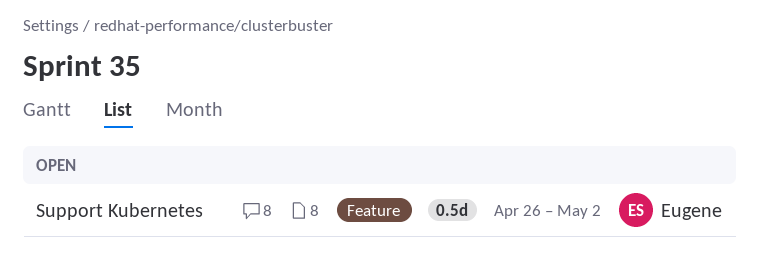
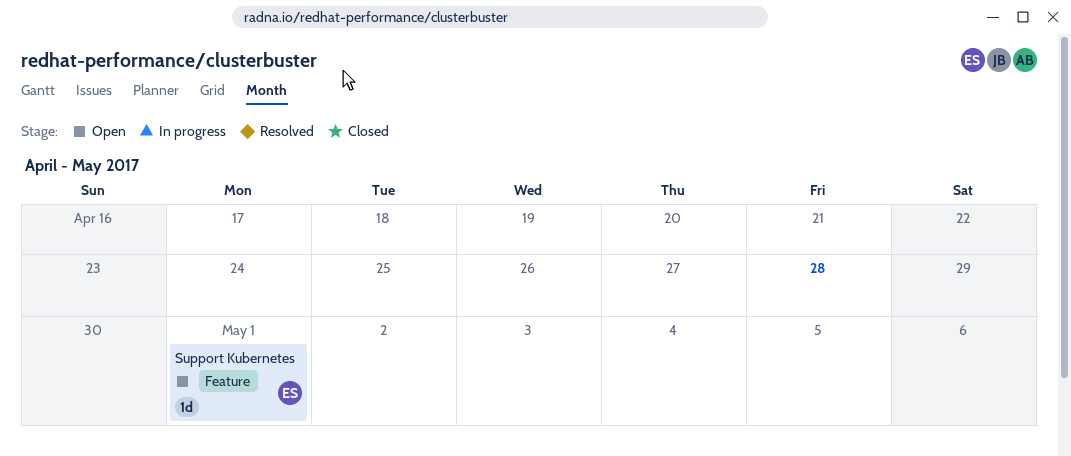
Support Kubernetes, estimate: 0.5d -> 1d
Support Kubernetes, due: May 2 -> May 1

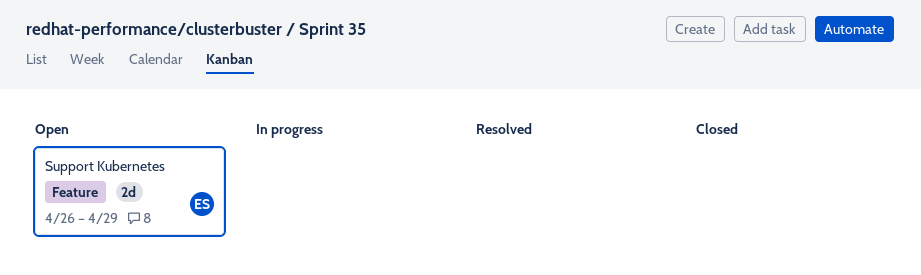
Support Kubernetes, estimate: 1d -> 2d
Support Kubernetes, due: May 1 -> Apr 29

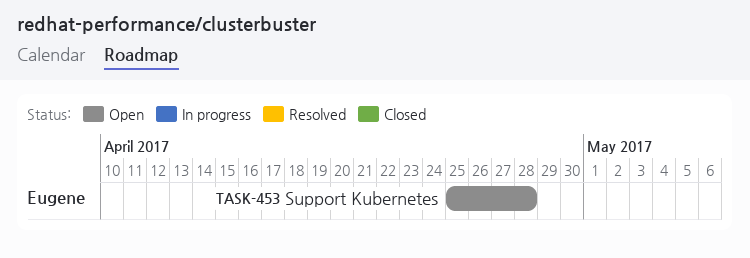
Support Kubernetes, start: Apr 26 -> Apr 25
Support Kubernetes, due: Apr 29 -> Apr 28

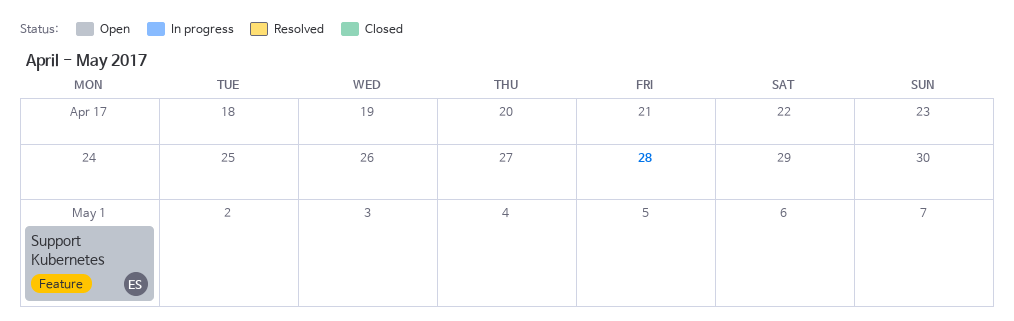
Support Kubernetes, due: Apr 28 -> May 1

